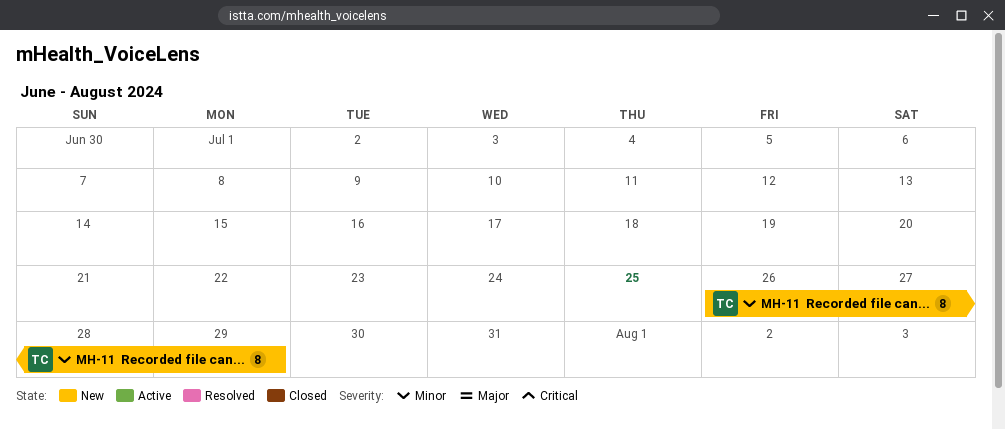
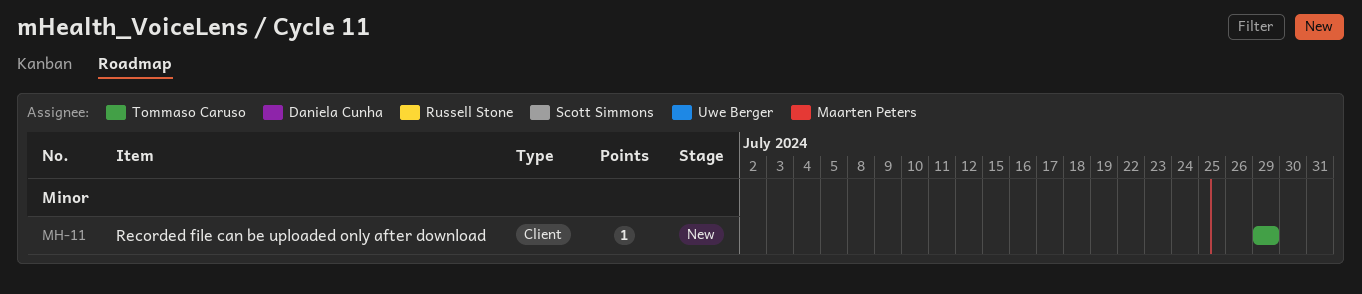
MH-11, estimate: 8 -> 1
MH-11, start: Jul 26 -> Jul 29

